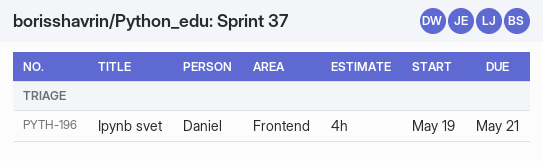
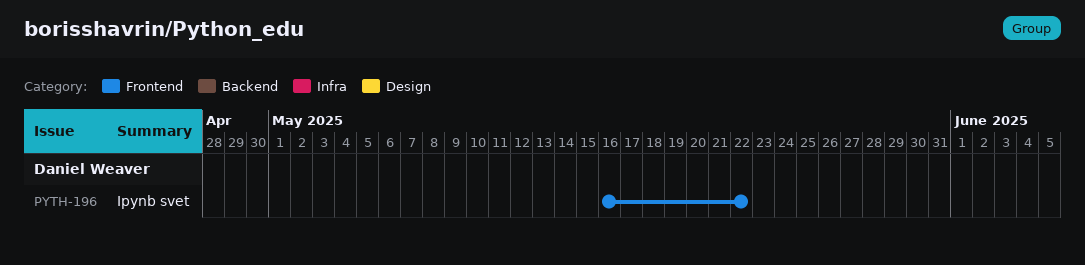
PYTH-196, start: May 19 -> May 16
PYTH-196, due: May 21 -> May 22

